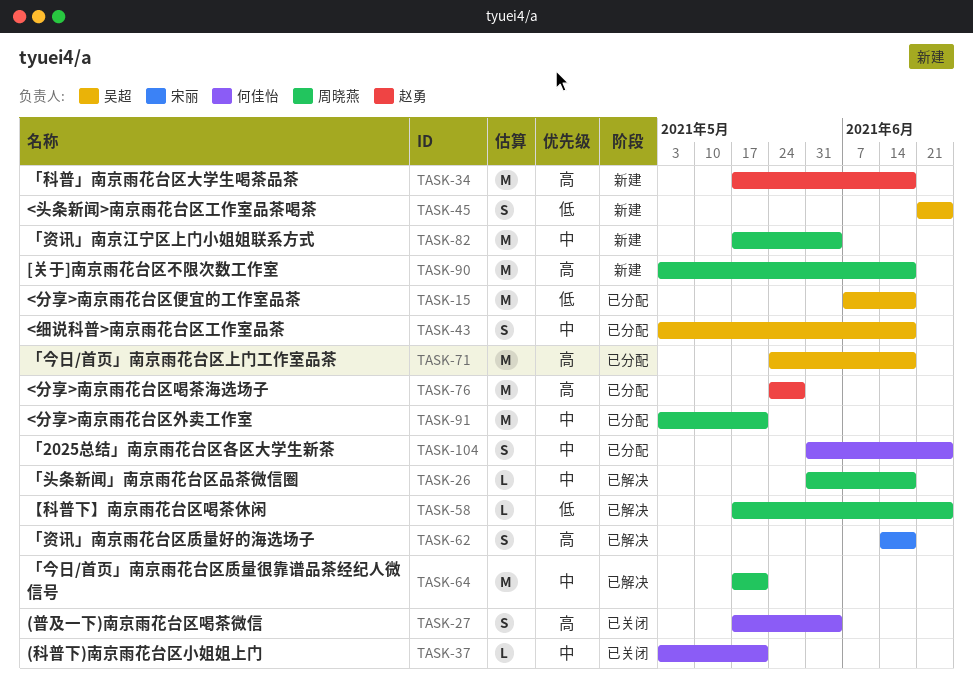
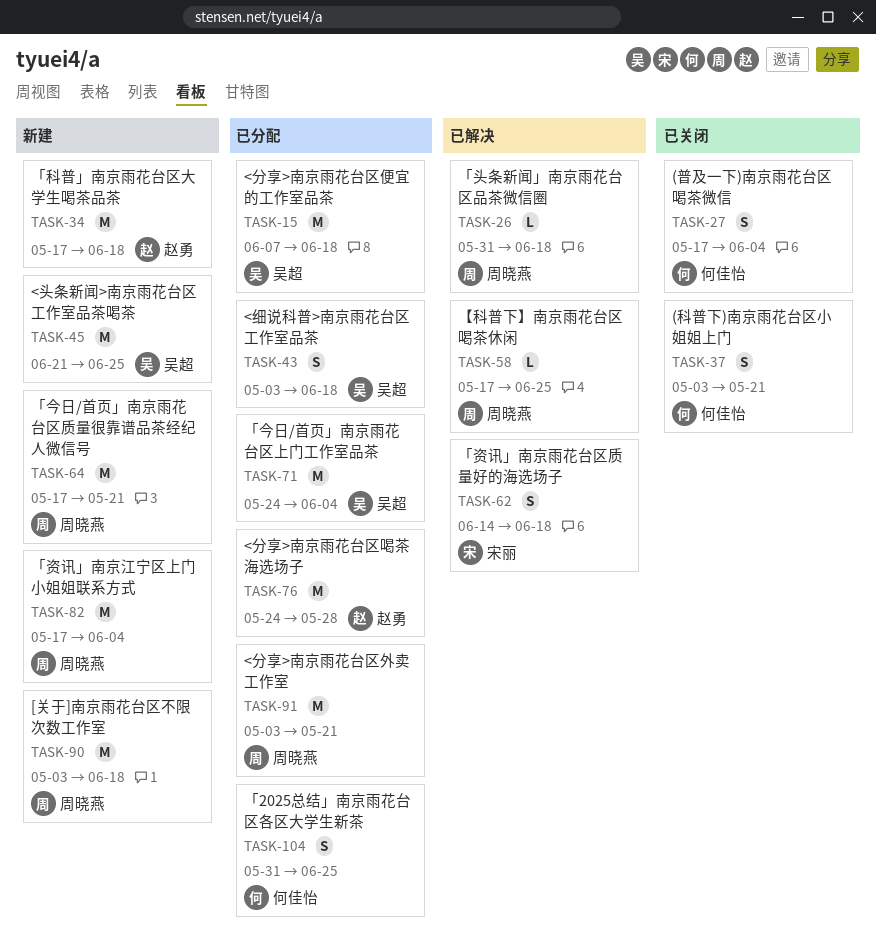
TASK-37, estimate: L -> S
TASK-45, estimate: S -> M
TASK-64, status: 已解决 -> 新建
TASK-71, due: Jun 18 -> Jun 4

